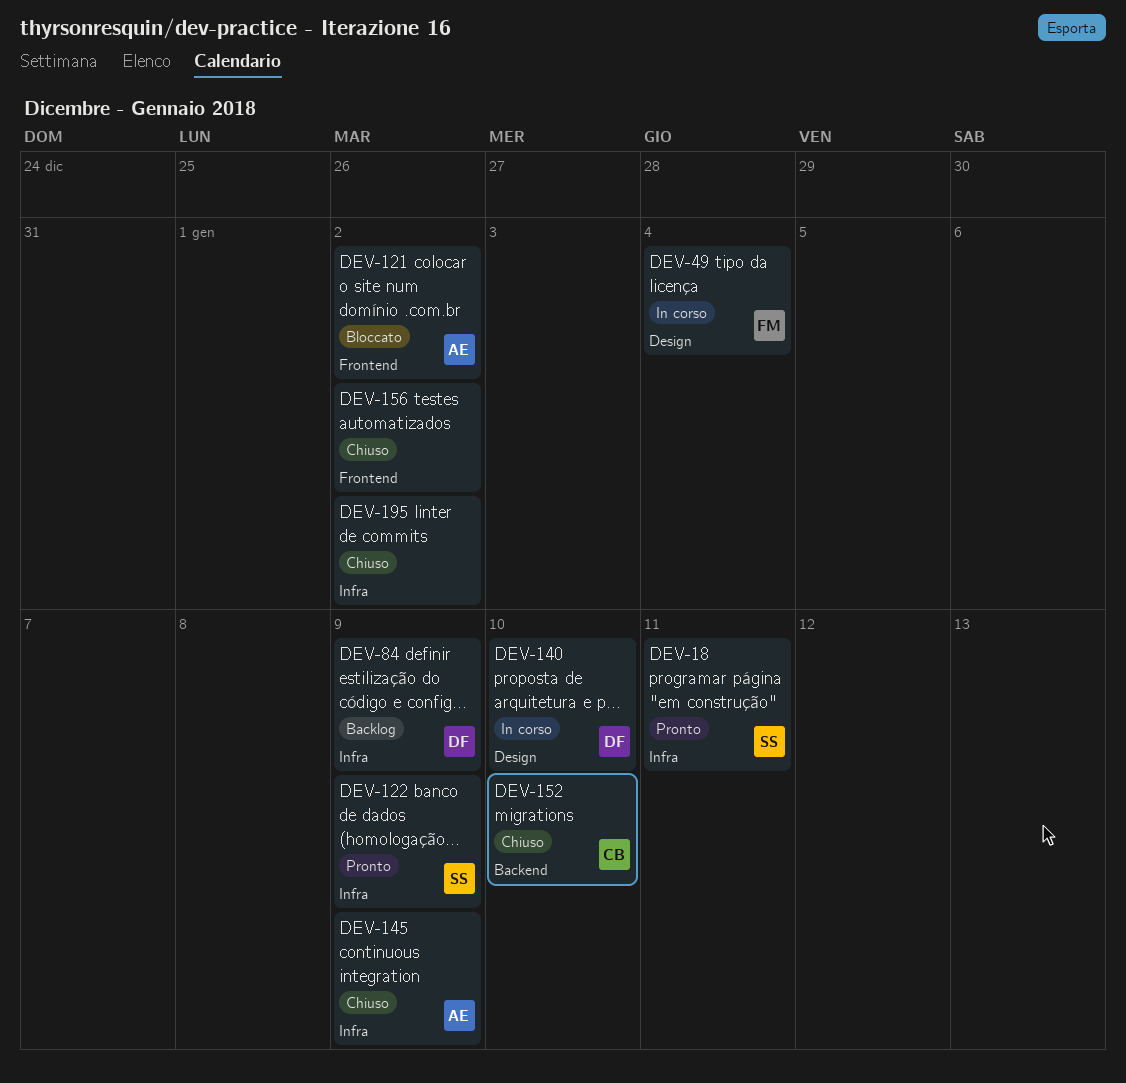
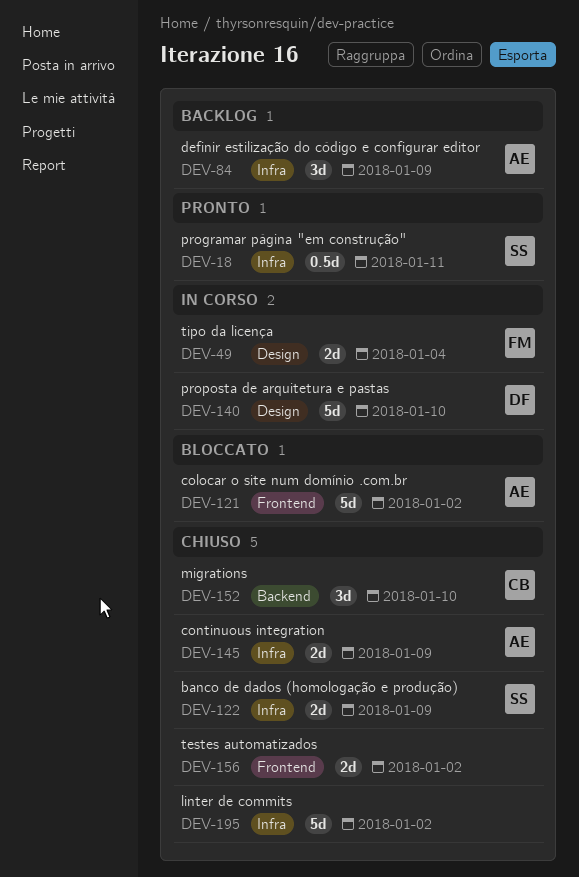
DEV-84, owner: DF -> AE
DEV-122, status: Pronto -> Chiuso

